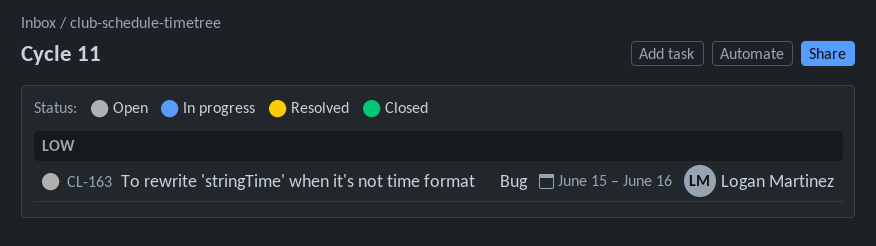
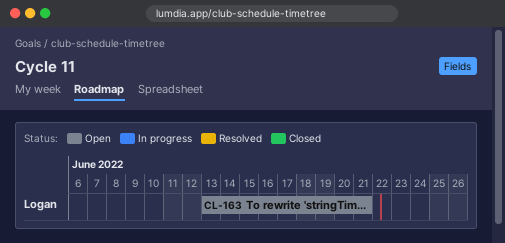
CL-163, start: Jun 15 -> Jun 13
CL-163, due: Jun 16 -> Jun 21

